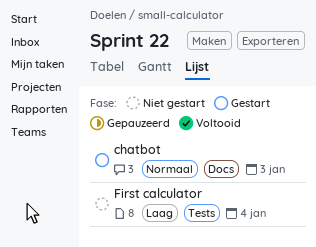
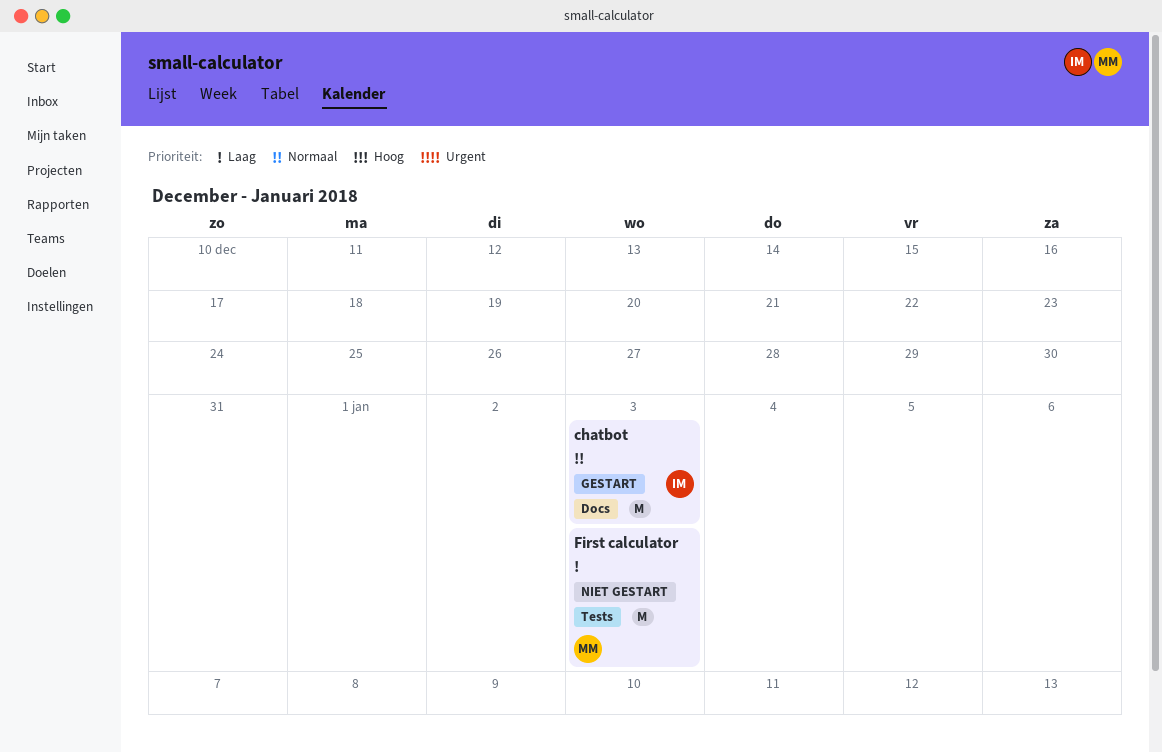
First calculator, due: Jan 4 -> Jan 3

